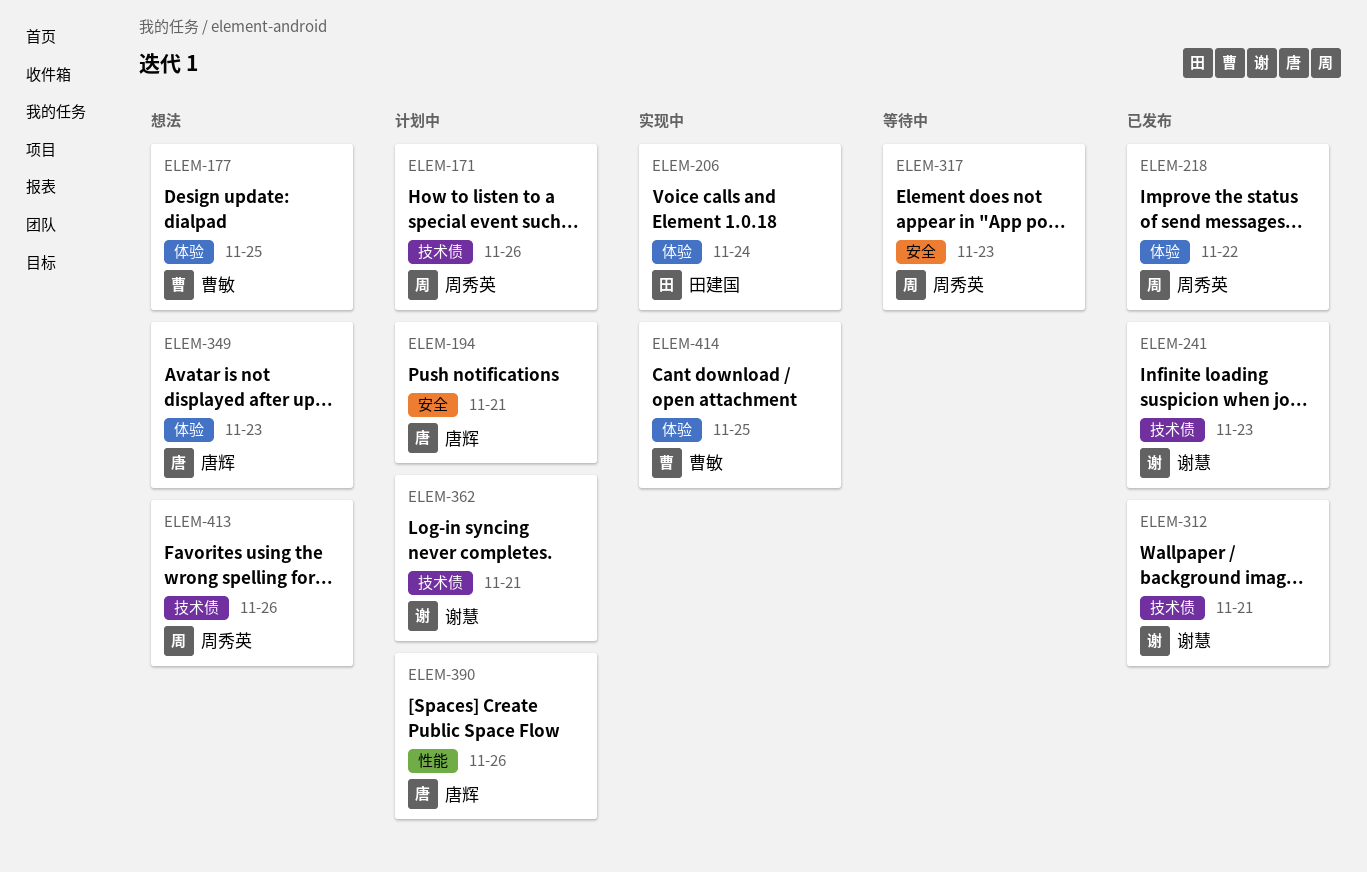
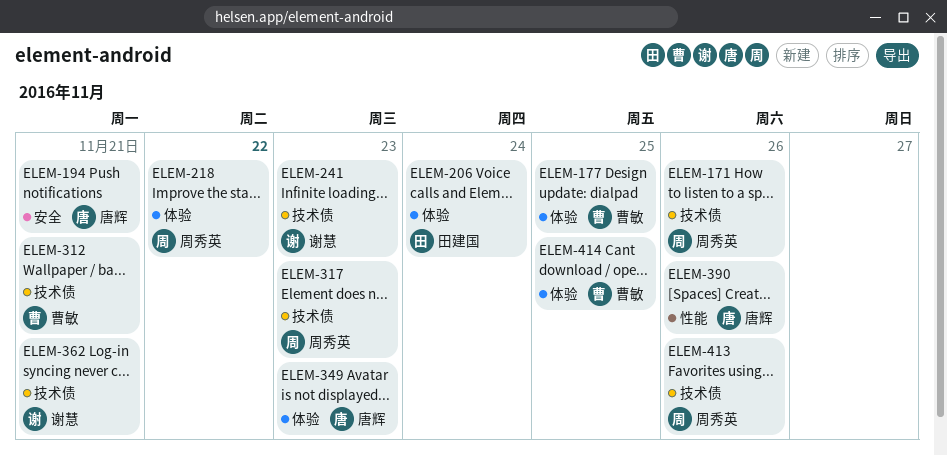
ELEM-312, owner: 谢慧 -> 曹敏
ELEM-317, label: 安全 -> 技术债

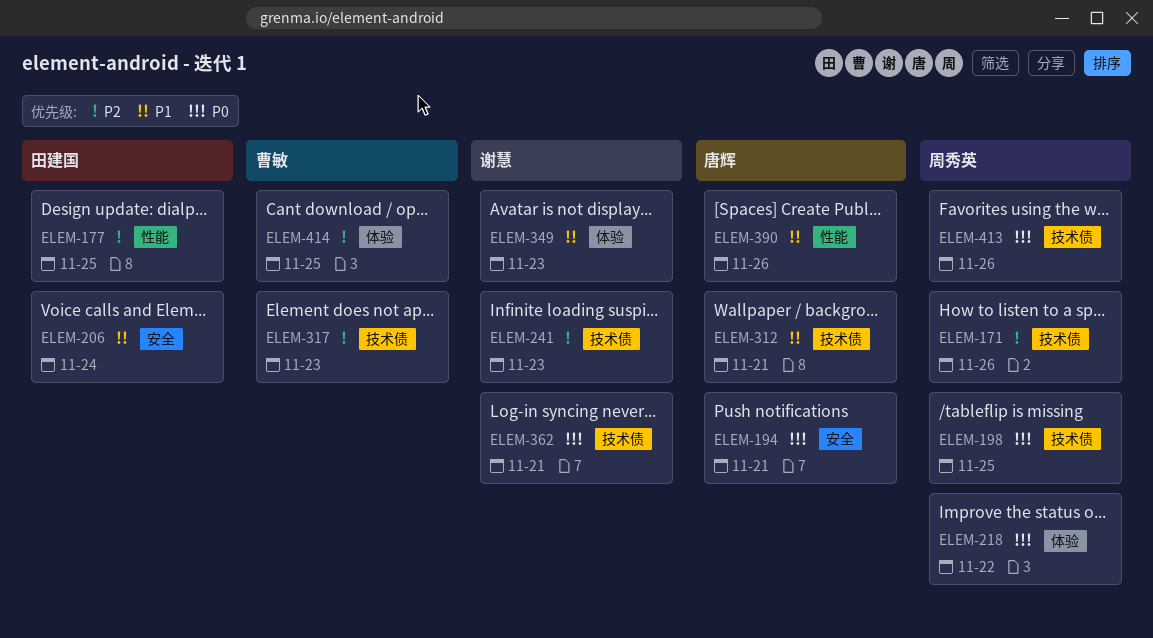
ELEM-177, owner: 曹敏 -> 田建国
ELEM-177, label: 体验 -> 性能
ELEM-198: none -> present
ELEM-206, label: 体验 -> 安全
ELEM-312, owner: 曹敏 -> 唐辉
ELEM-317, owner: 周秀英 -> 曹敏
ELEM-349, owner: 唐辉 -> 谢慧

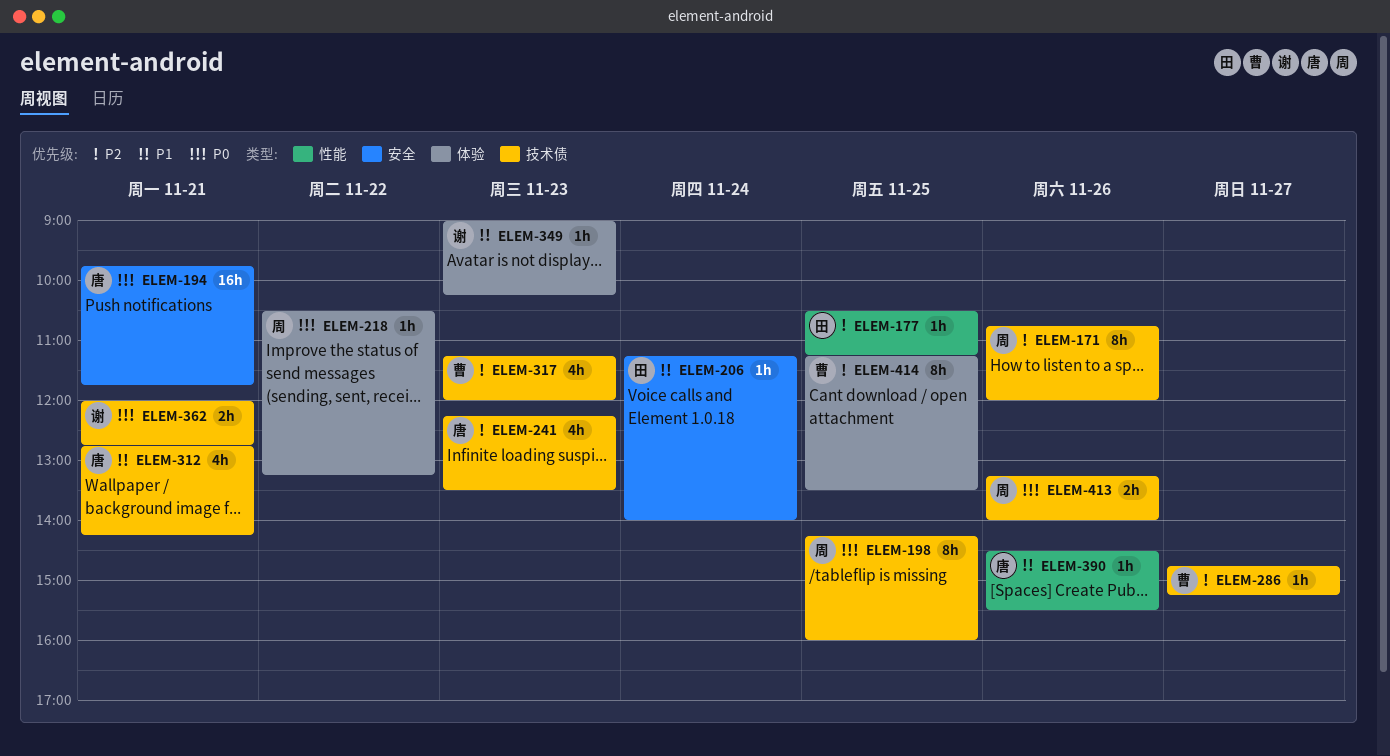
ELEM-241, owner: 谢慧 -> 唐辉
ELEM-286: none -> present

